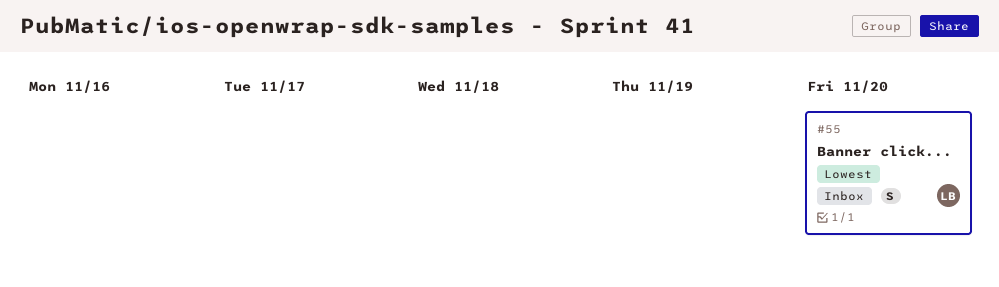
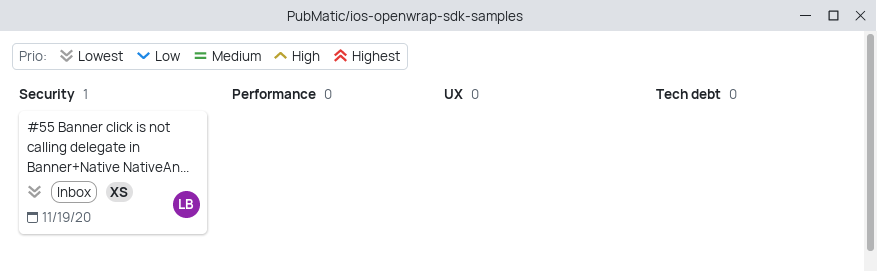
#55, estimate: S -> XS
#55, due: Nov 20 -> Nov 19

